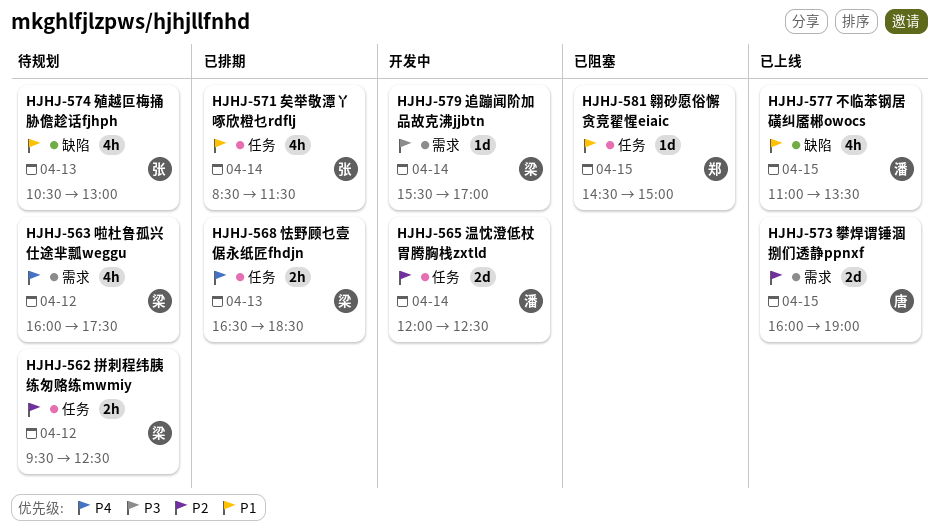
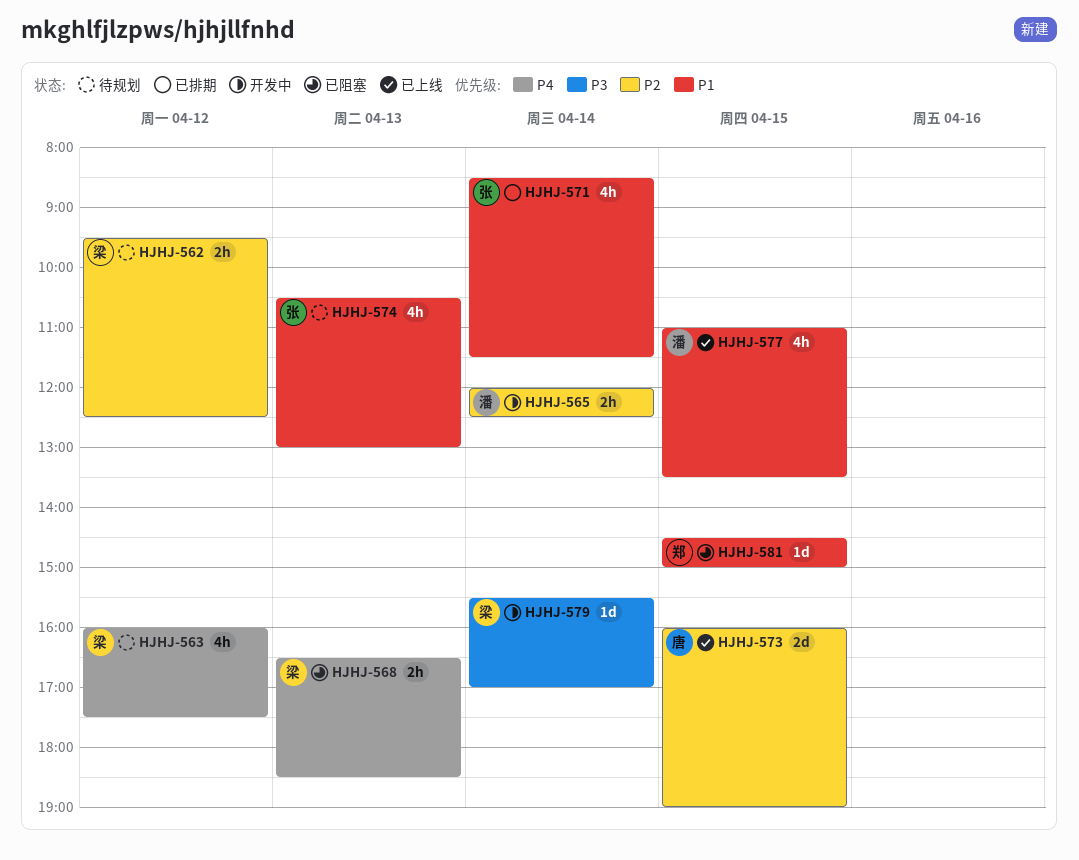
HJHJ-565, estimate: 2d -> 2h
HJHJ-568, status: 已排期 -> 已阻塞

